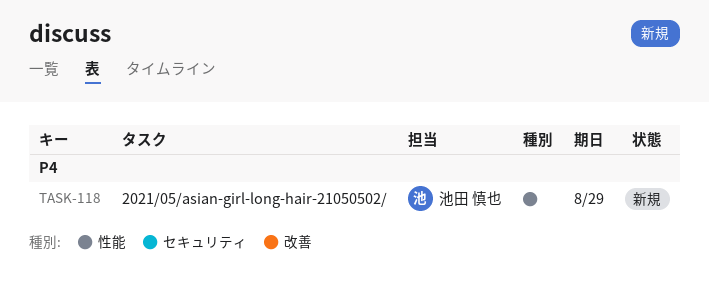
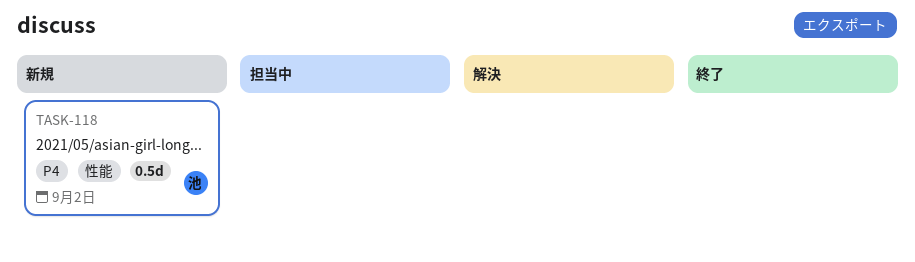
TASK-118, due: Aug 29 -> Sep 2

